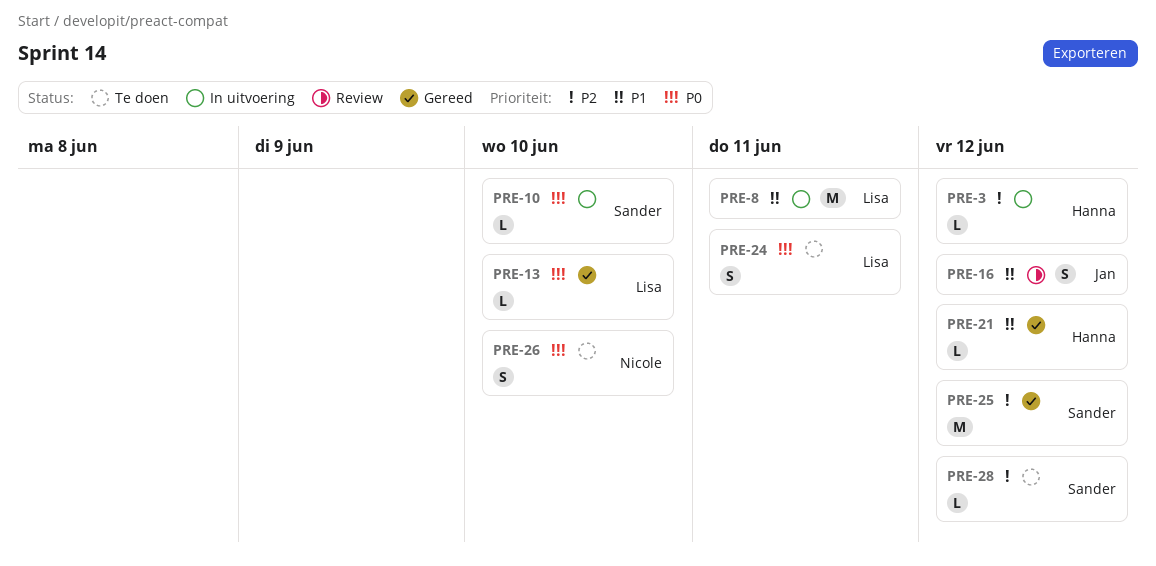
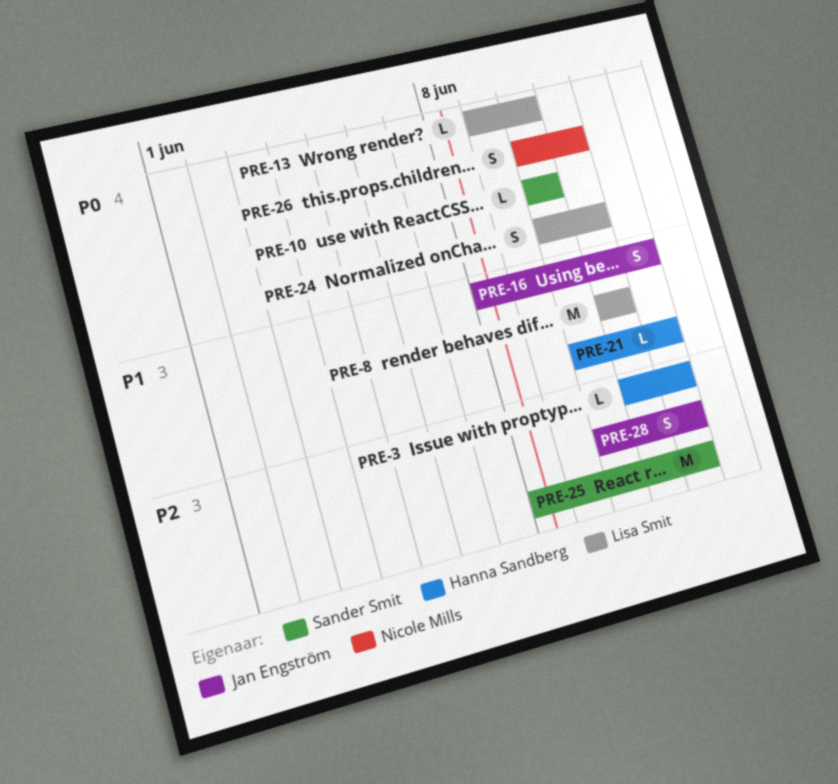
PRE-26, due: Jun 10 -> Jun 11
PRE-28, owner: Sander Smit -> Jan Engström
PRE-28, estimate: L -> S

